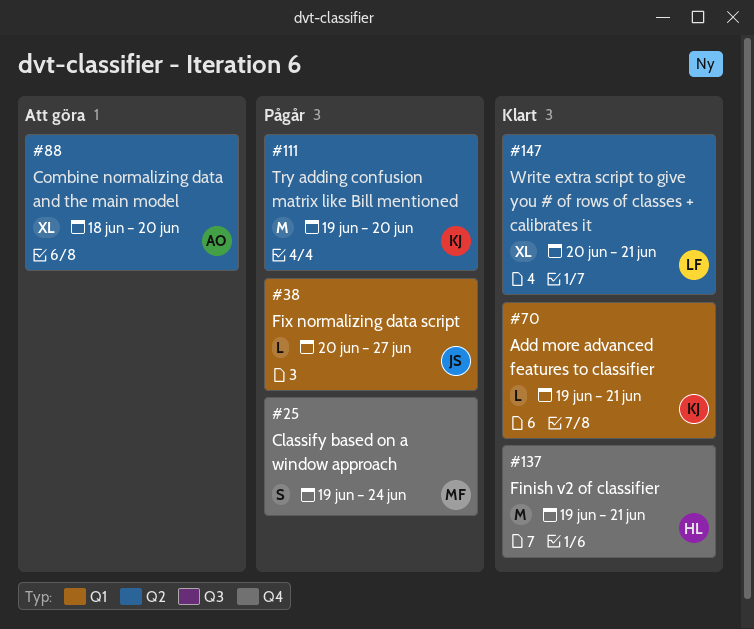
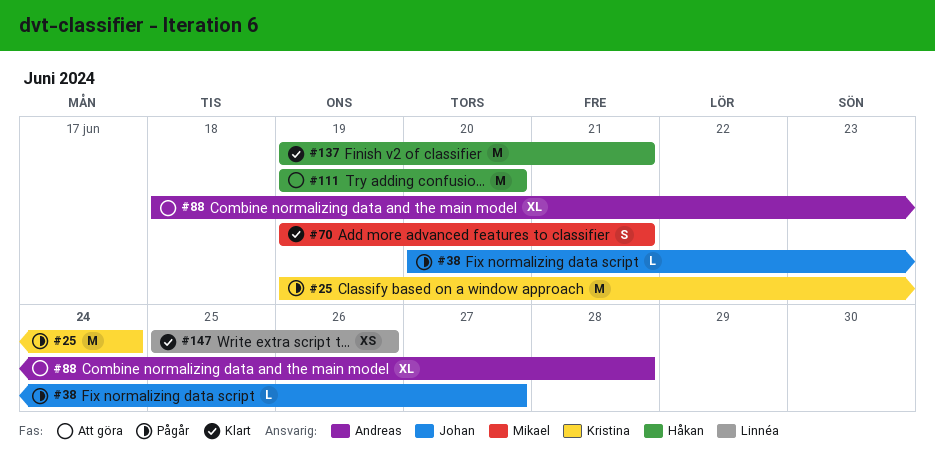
#25, owner: Mikael -> Kristina
#25, estimate: S -> M
#70, owner: Kristina -> Mikael
#70, estimate: L -> S
#88, due: Jun 20 -> Jun 28
#111, status: Pågår -> Att göra
#111, owner: Kristina -> Håkan
#147, estimate: XL -> XS
#147, start: Jun 20 -> Jun 25
#147, due: Jun 21 -> Jun 26

